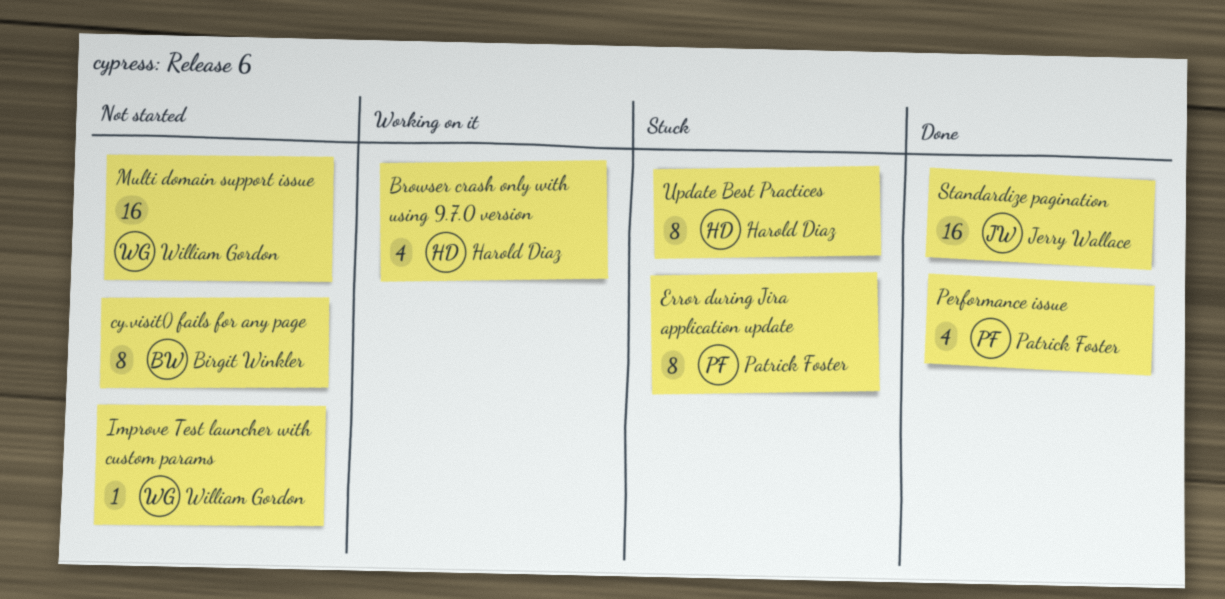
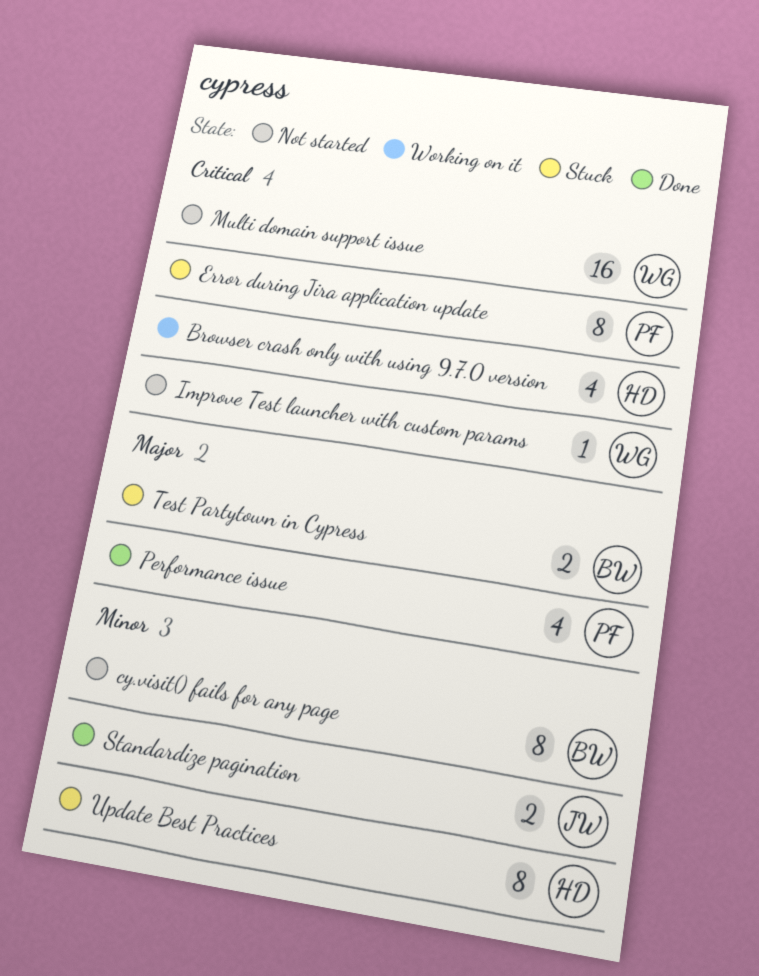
Standardize pagination, estimate: 16 -> 2
Test Partytown in Cypress: none -> present

